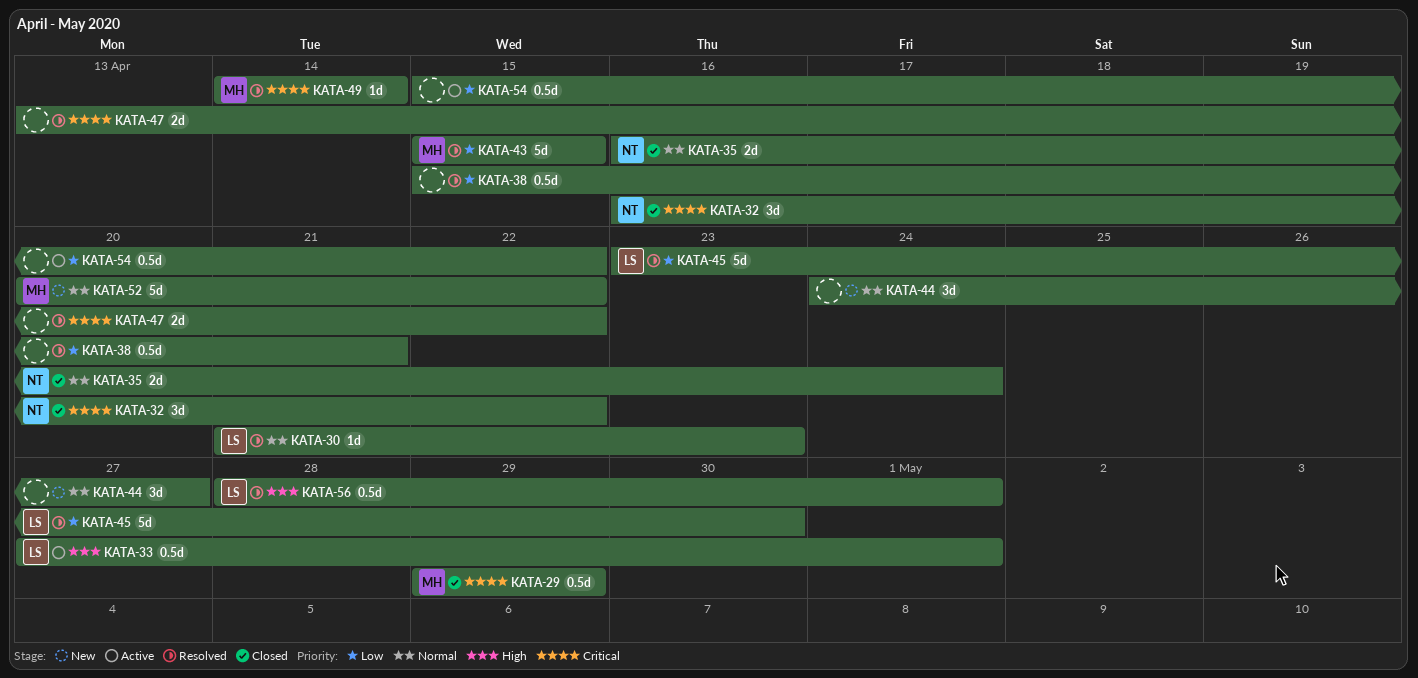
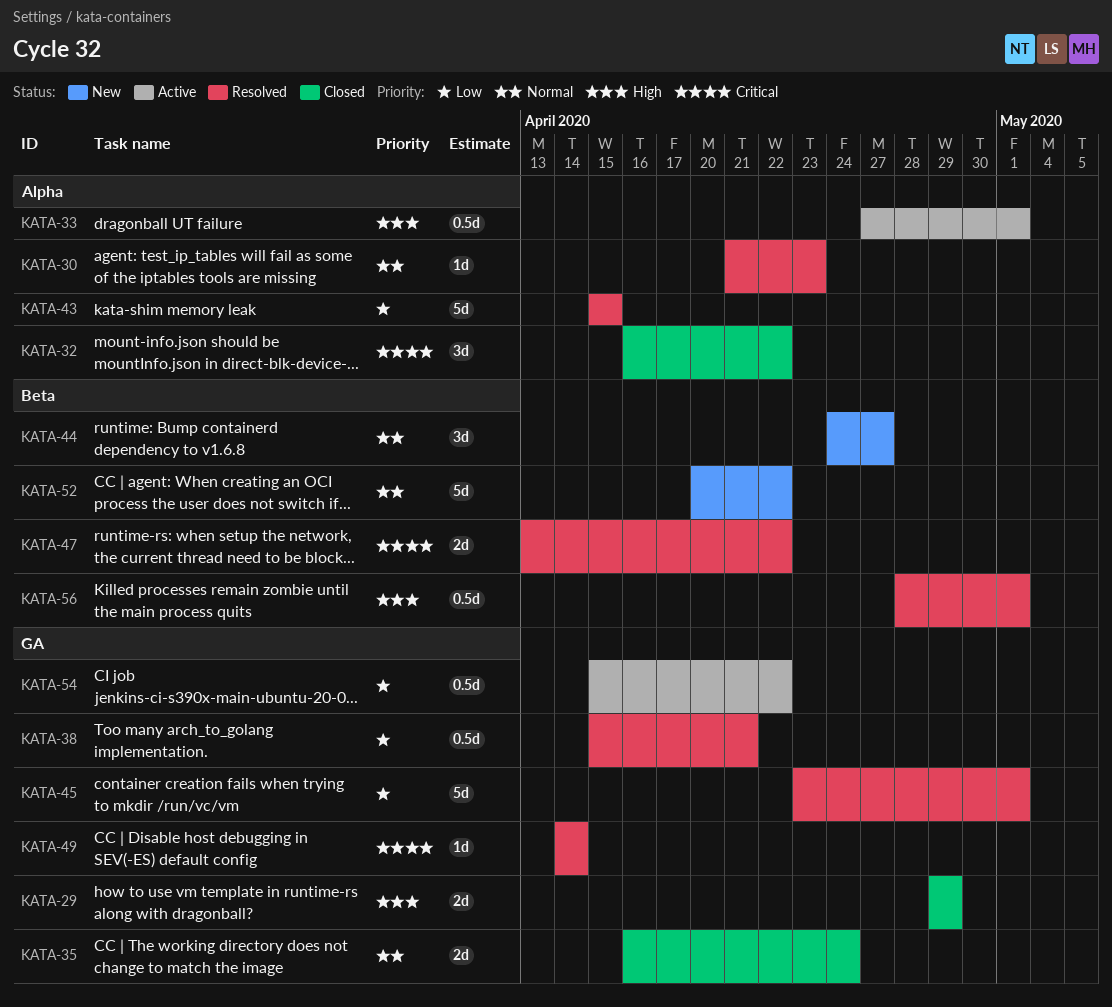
KATA-29, priority: Critical -> High
KATA-29, estimate: 0.5d -> 2d
KATA-45, due: Apr 30 -> May 1

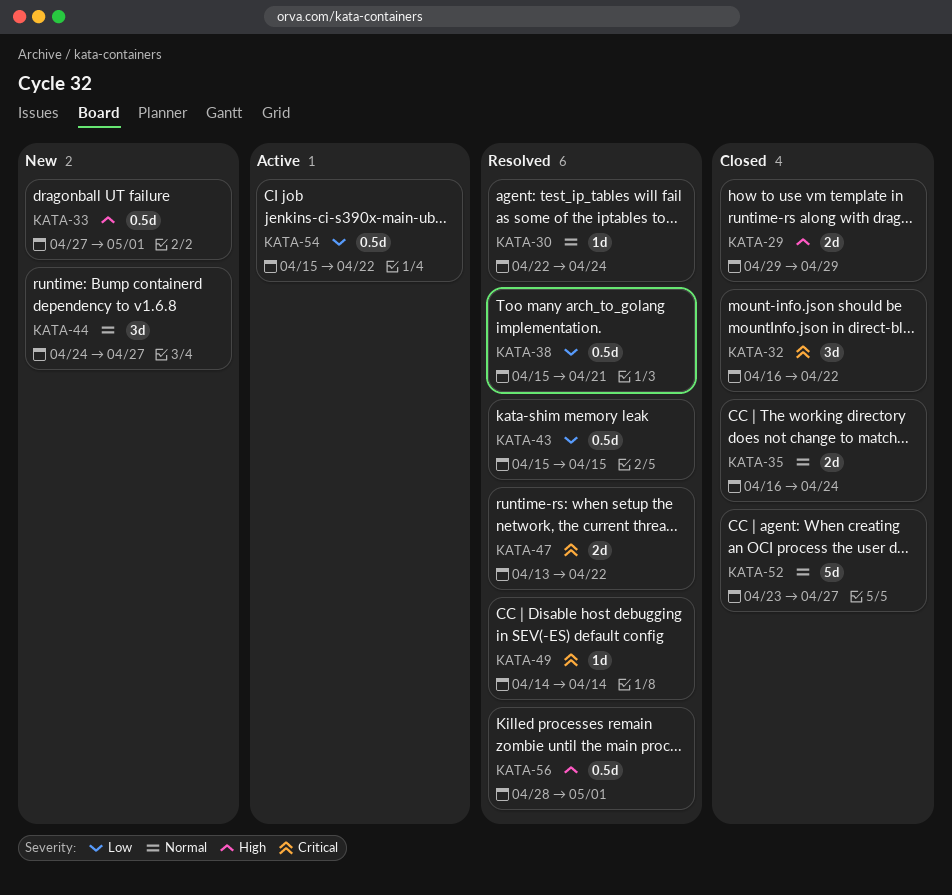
KATA-30, start: Apr 21 -> Apr 22
KATA-30, due: Apr 23 -> Apr 24
KATA-33, status: Active -> New
KATA-43, estimate: 5d -> 0.5d
KATA-45: present -> none
KATA-52, status: New -> Closed
KATA-52, start: Apr 20 -> Apr 23
KATA-52, due: Apr 22 -> Apr 27

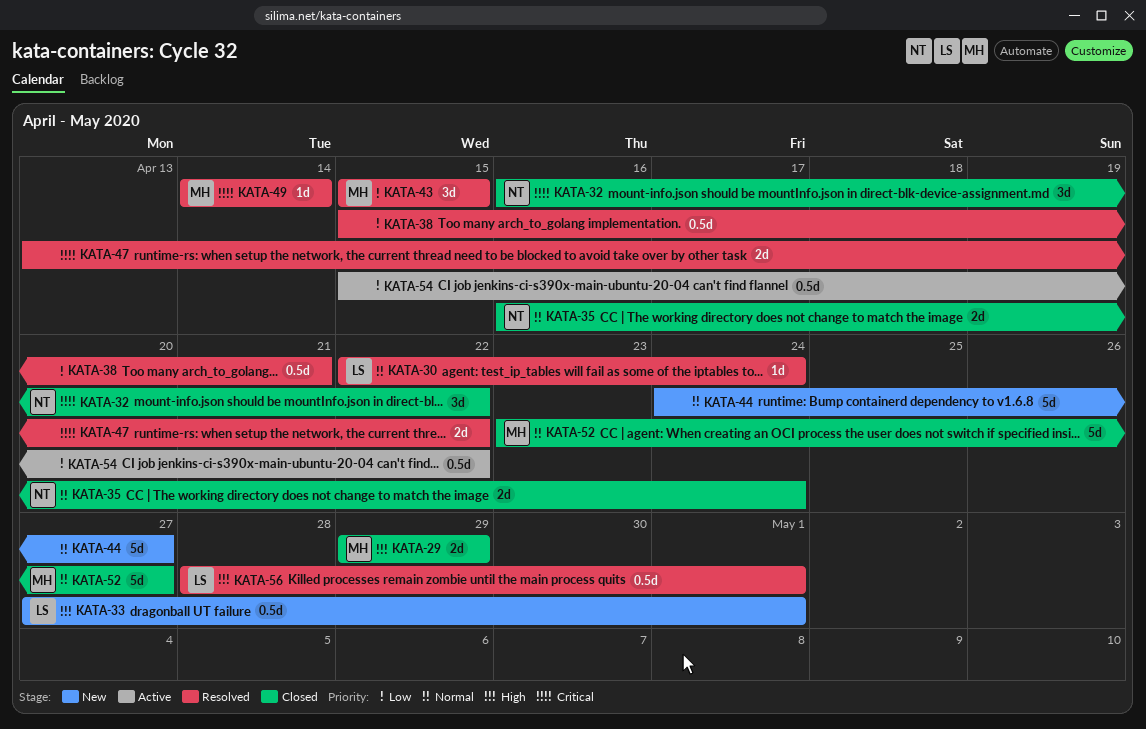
KATA-43, estimate: 0.5d -> 3d
KATA-44, estimate: 3d -> 5d

